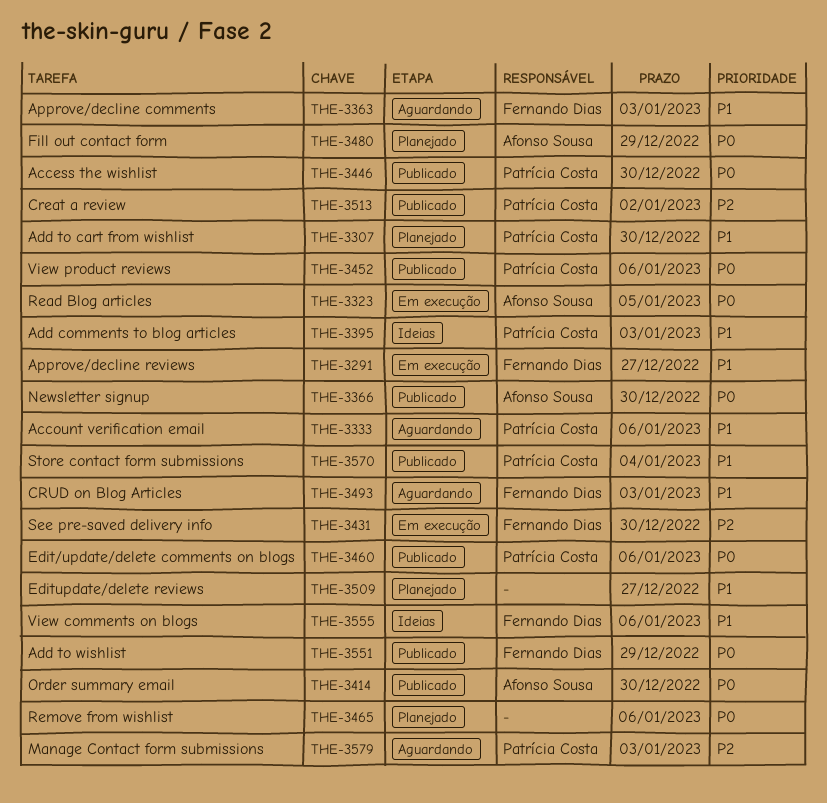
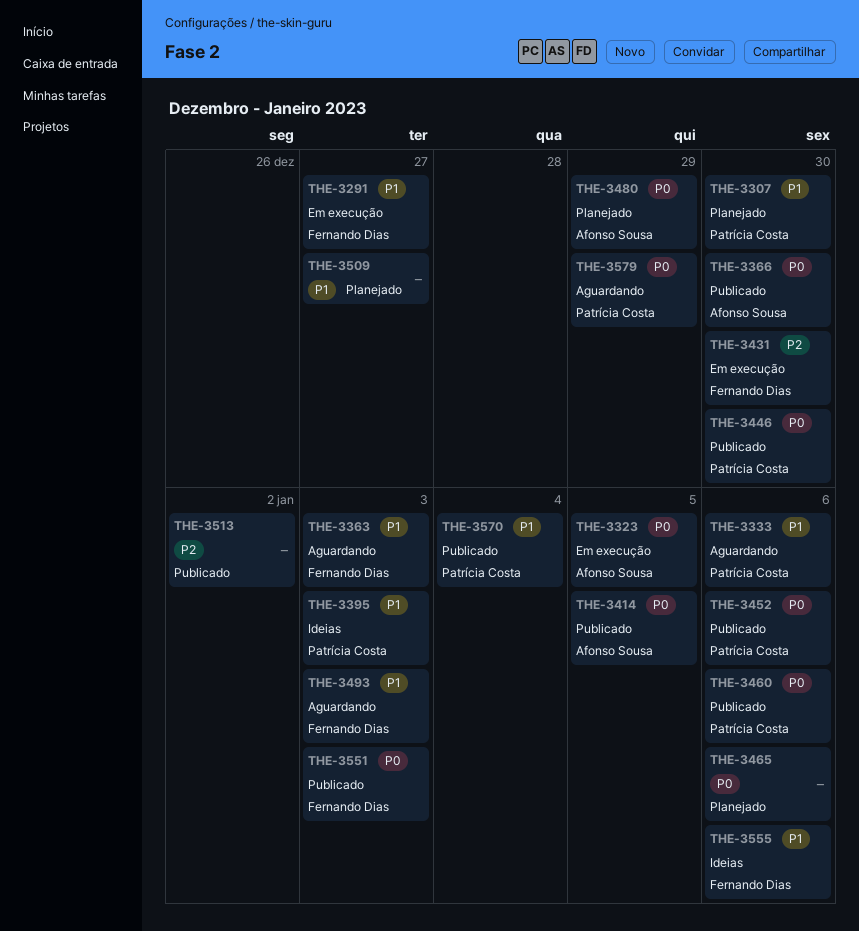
THE-3414, due: Dec 30 -> Jan 5
THE-3513, owner: Patrícia Costa -> none
THE-3551, due: Dec 29 -> Jan 3
THE-3579, priority: P2 -> P0
THE-3579, due: Jan 3 -> Dec 29

